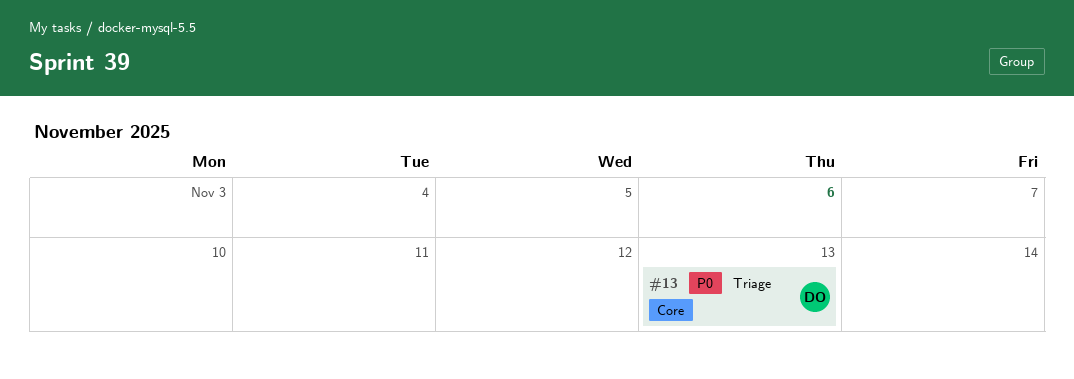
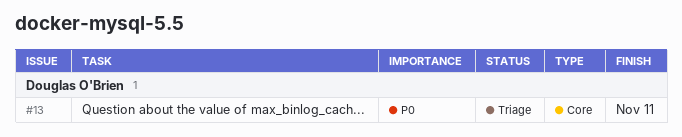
#13, due: Nov 13 -> Nov 11

